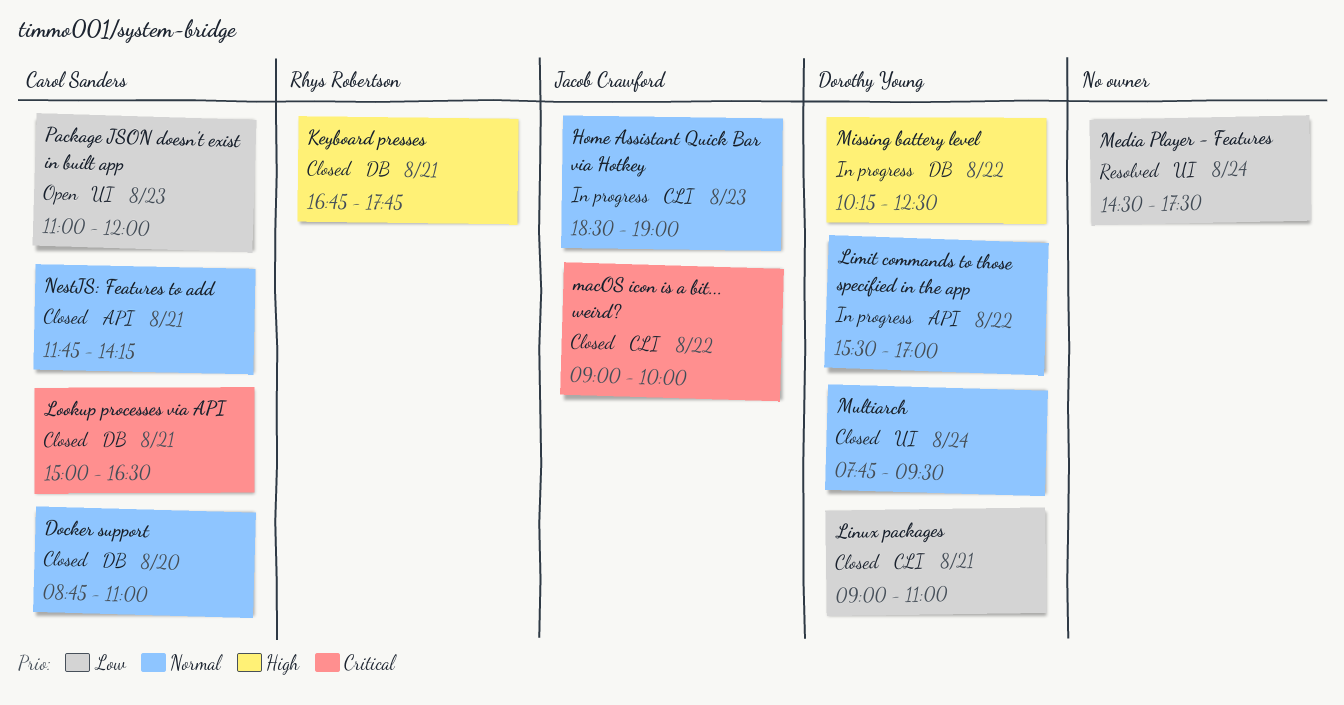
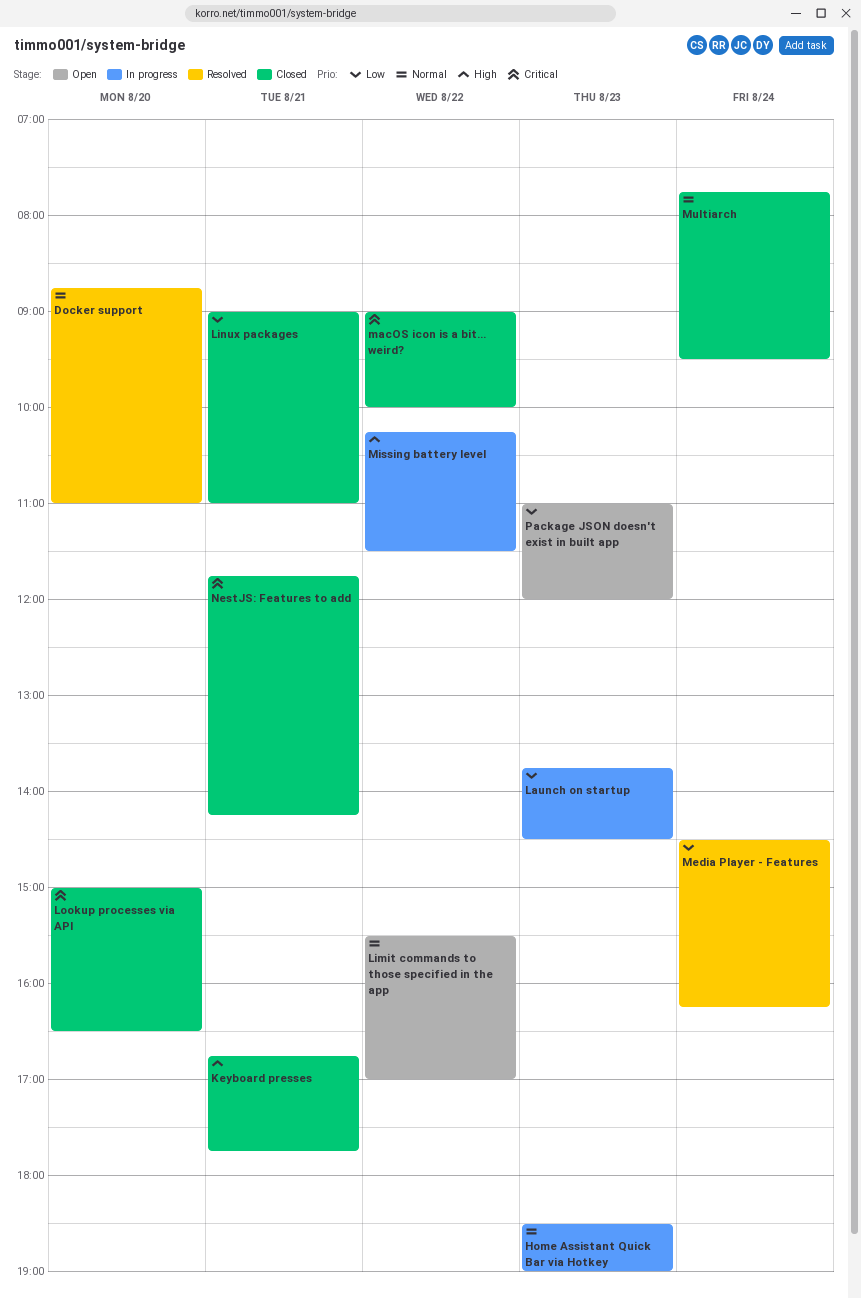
Docker support, status: Closed -> Resolved
Launch on startup: none -> present
Limit commands to those specified in the app, status: In progress -> Open
Lookup processes via API, day: Aug 21 -> Aug 20
Media Player - Features, ends: 17:30 -> 16:15
Missing battery level, ends: 12:30 -> 11:30
NestJS: Features to add, priority: Normal -> Critical

